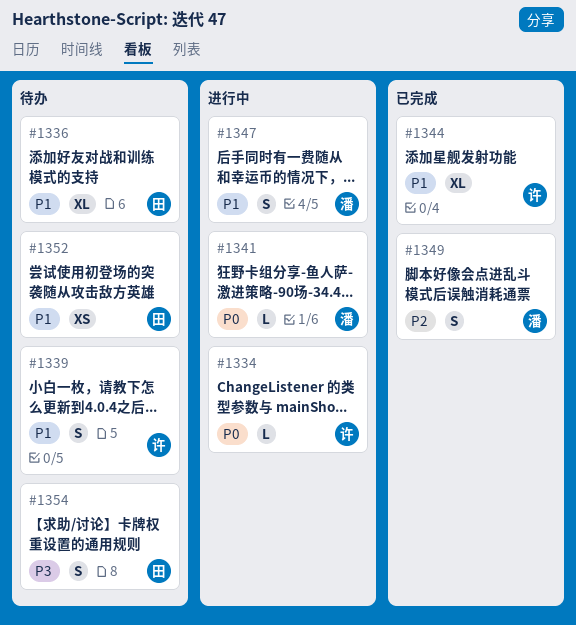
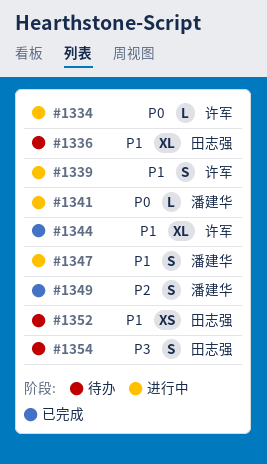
#1339, status: 待办 -> 进行中

